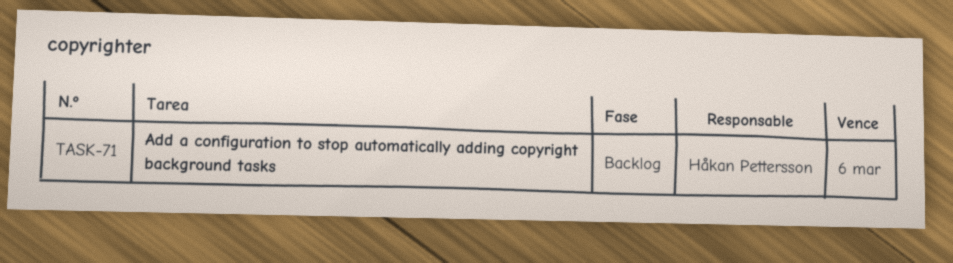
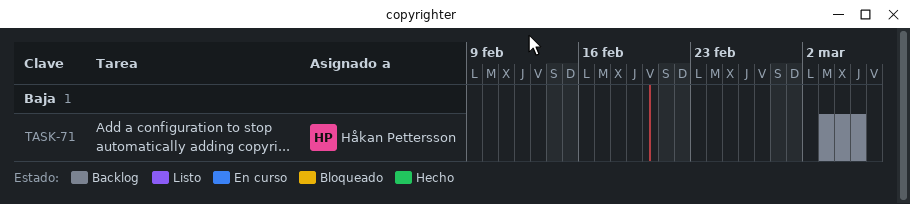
TASK-71, due: Mar 6 -> Mar 5

